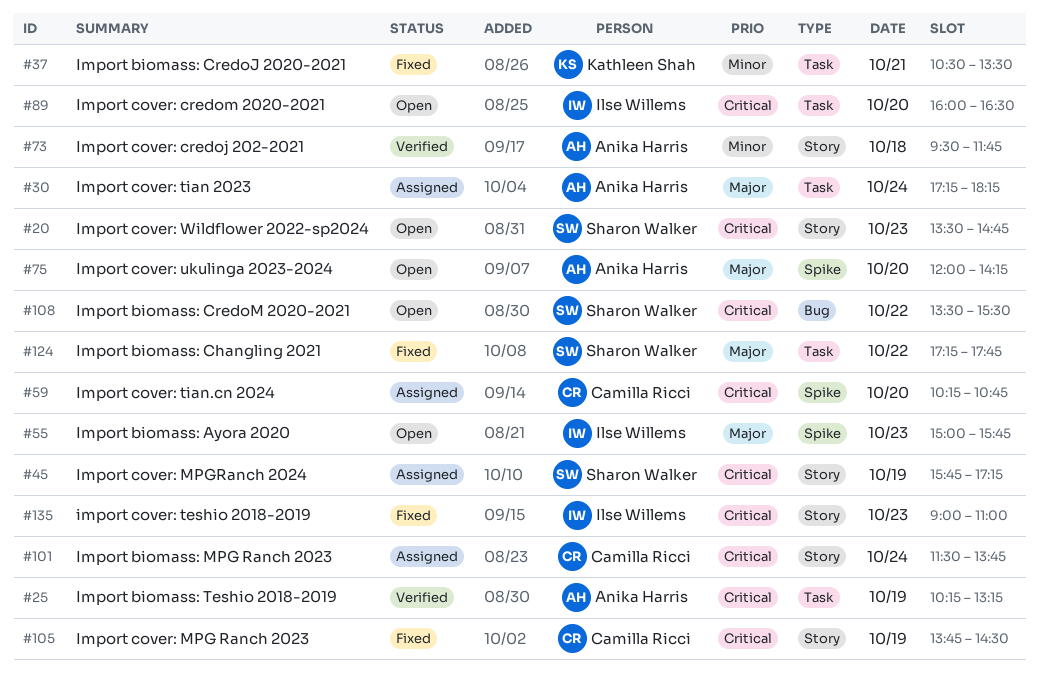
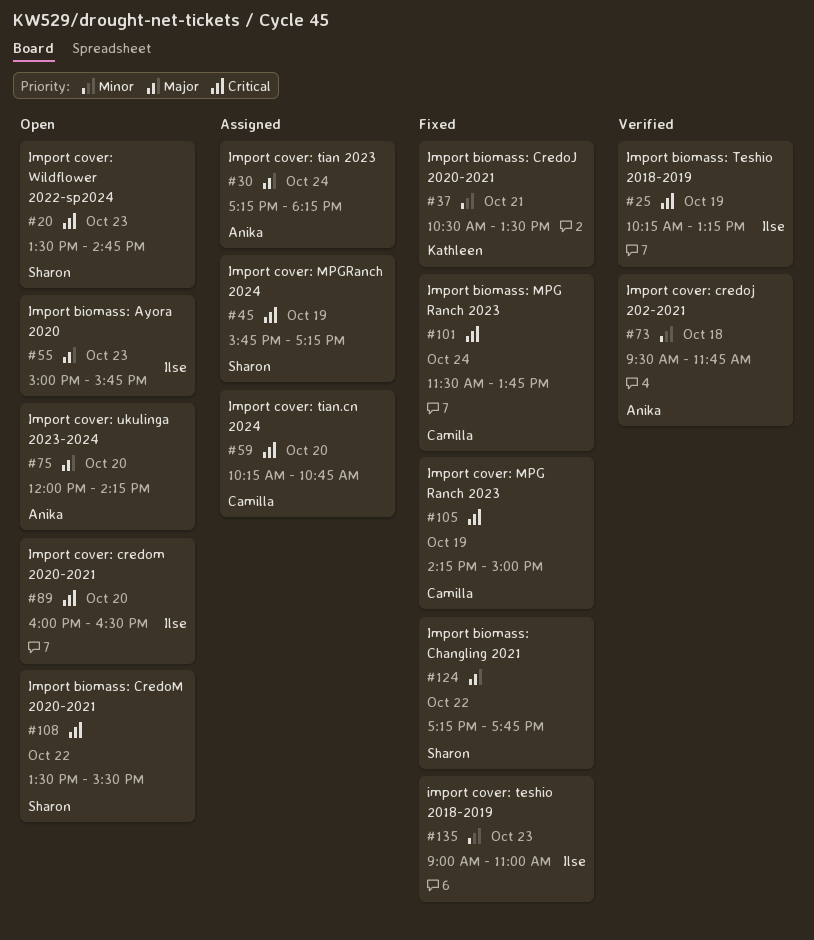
#25, owner: Anika Harris -> Ilse Willems
#101, status: Assigned -> Fixed
#105, begins: 13:45 -> 14:15
#105, ends: 14:30 -> 15:00
#135, priority: Critical -> Minor

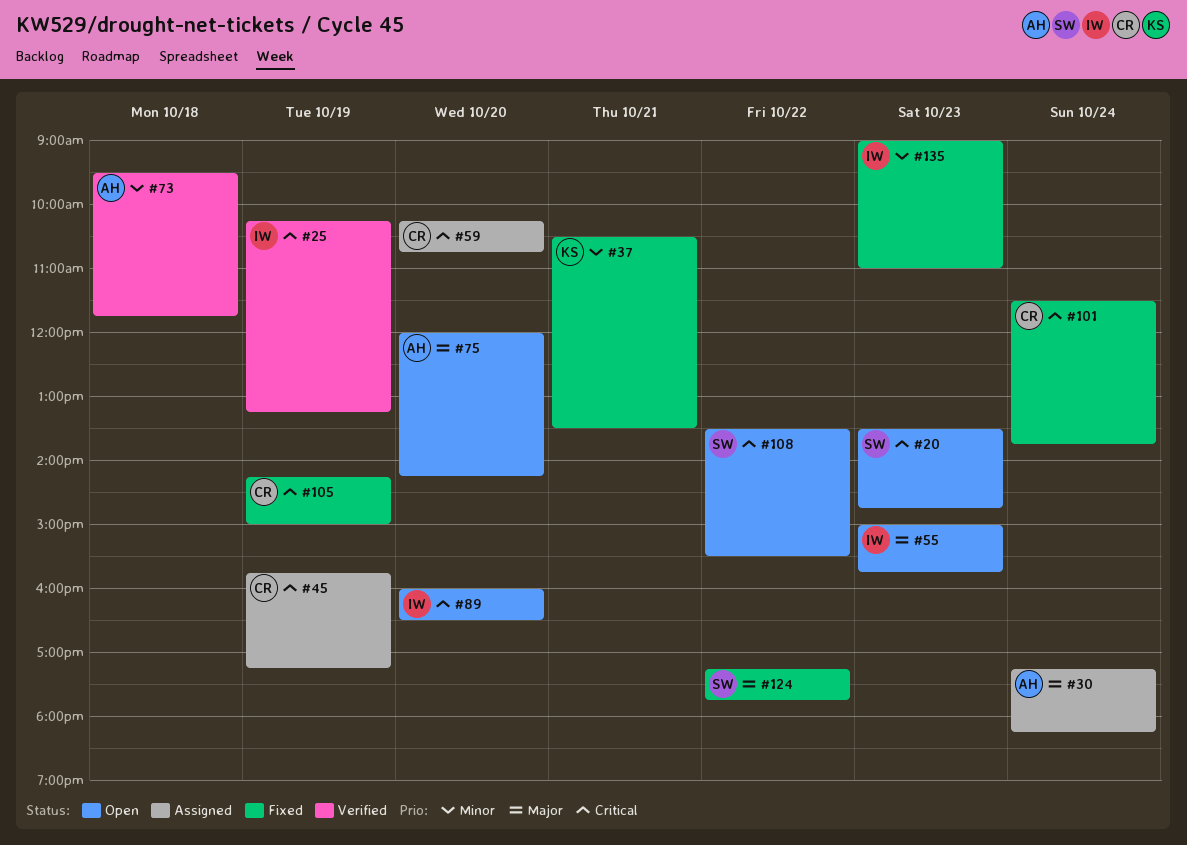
#45, owner: Sharon -> Camilla

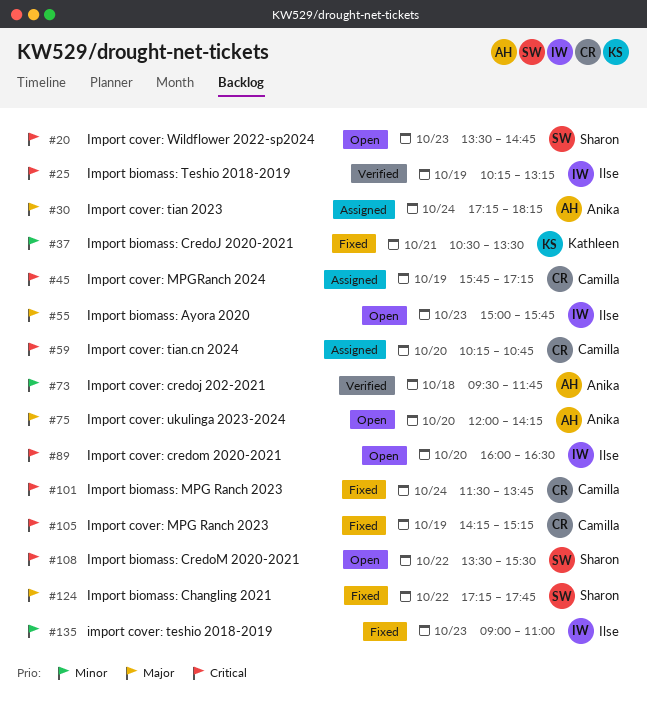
#105, ends: 15:00 -> 15:15

